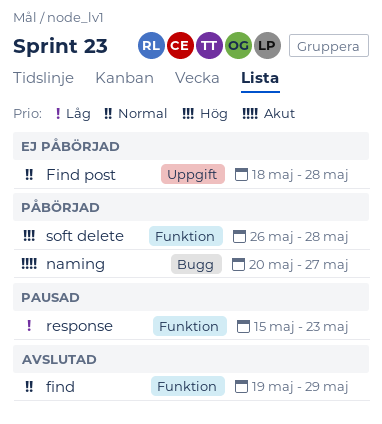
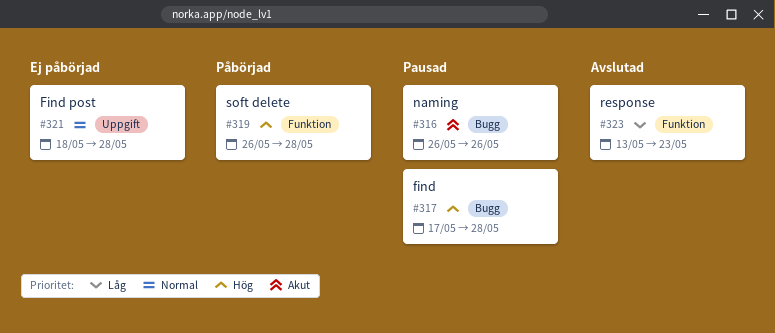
find, status: Avslutad -> Pausad
find, priority: Normal -> Hög
find, label: Funktion -> Bugg
find, start: May 19 -> May 17
find, due: May 29 -> May 28
naming, status: Påbörjad -> Pausad
naming, start: May 20 -> May 26
naming, due: May 27 -> May 26
response, status: Pausad -> Avslutad
response, start: May 15 -> May 13

